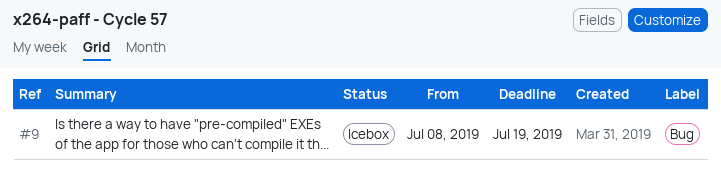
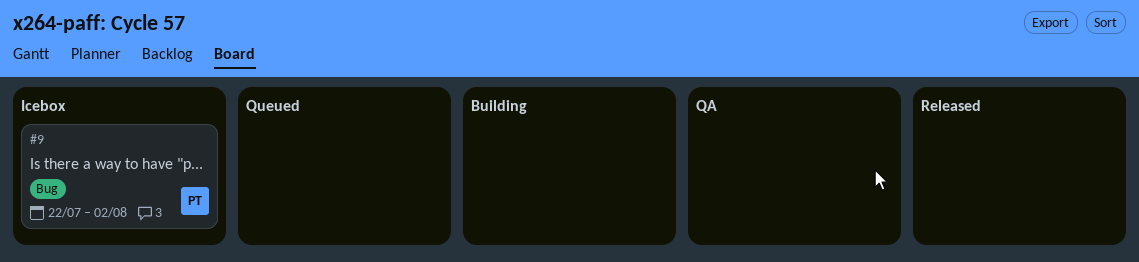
#9, start: Jul 8 -> Jul 22
#9, due: Jul 19 -> Aug 2

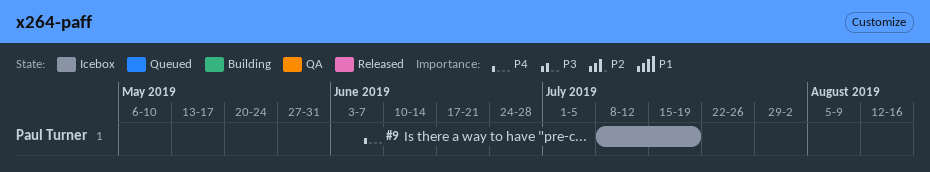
#9, start: Jul 22 -> Jul 8
#9, due: Aug 2 -> Jul 19

